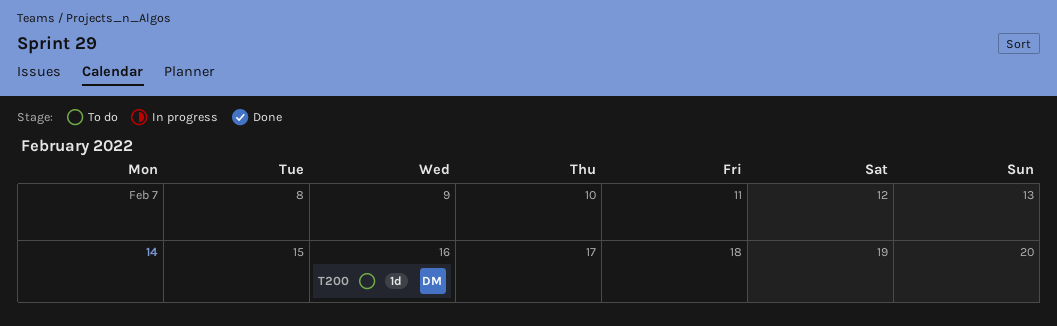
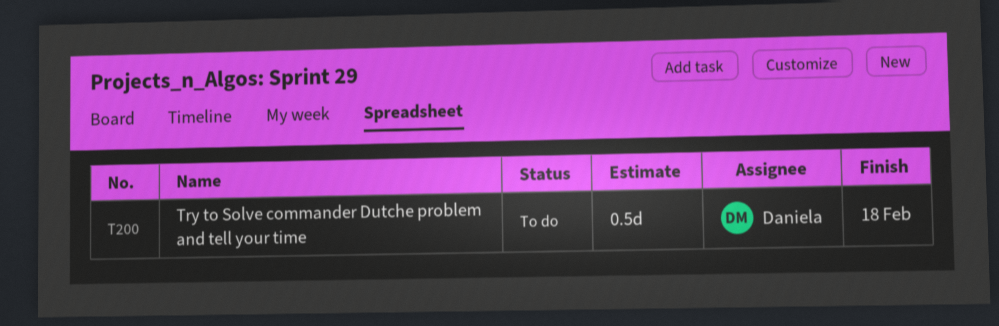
T200, estimate: 1d -> 0.5d
T200, due: Feb 16 -> Feb 18

